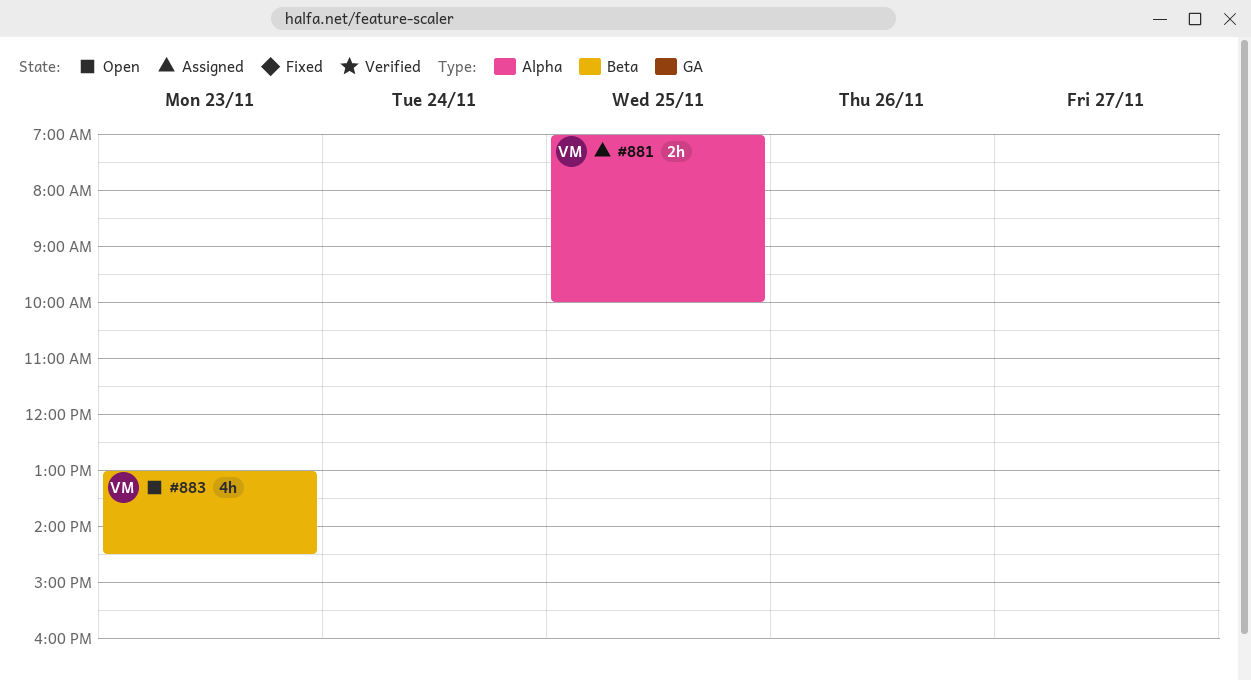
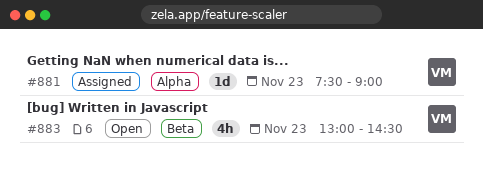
#881, estimate: 2h -> 1d
#881, day: Nov 25 -> Nov 23
#881, begins: 07:00 -> 07:30
#881, ends: 10:00 -> 09:00

